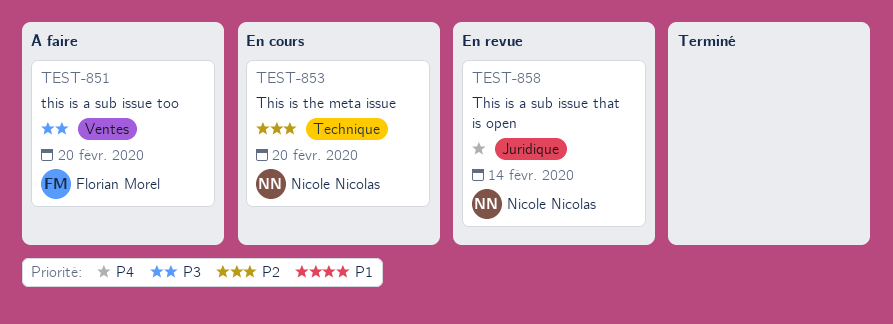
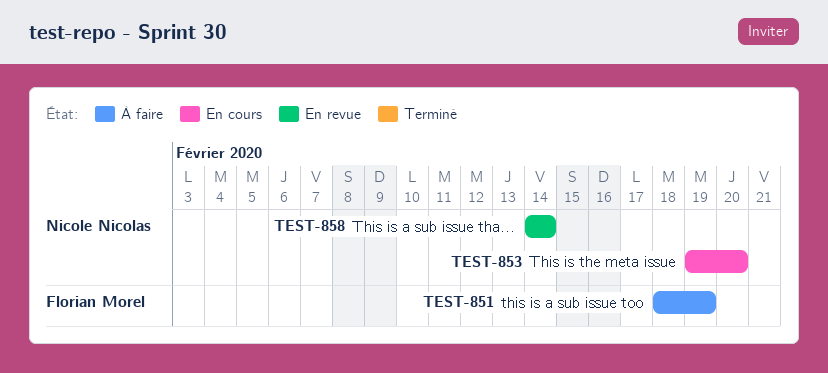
TEST-851, due: Feb 20 -> Feb 19

